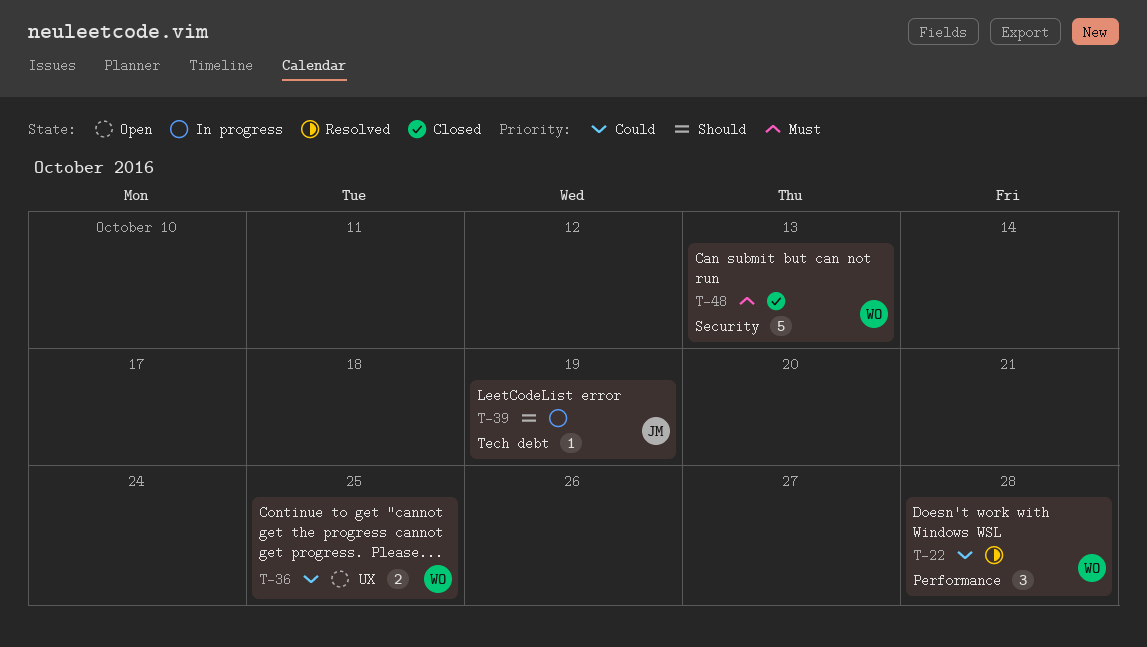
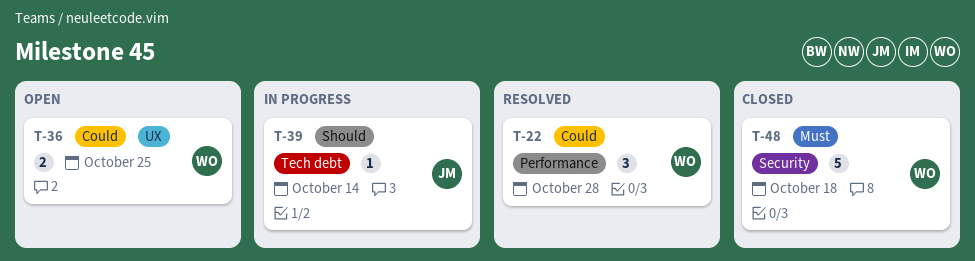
T-39, due: Oct 19 -> Oct 14
T-48, due: Oct 13 -> Oct 18

